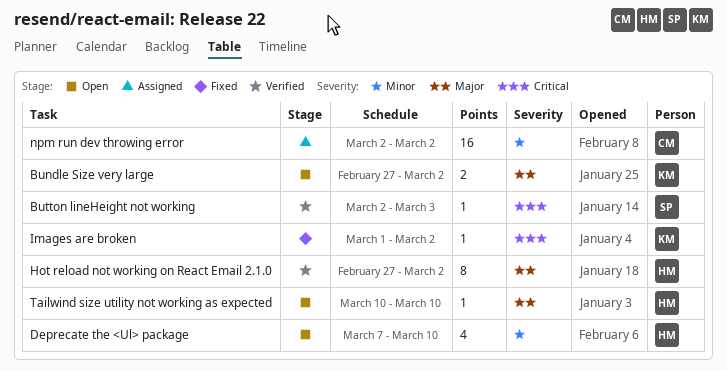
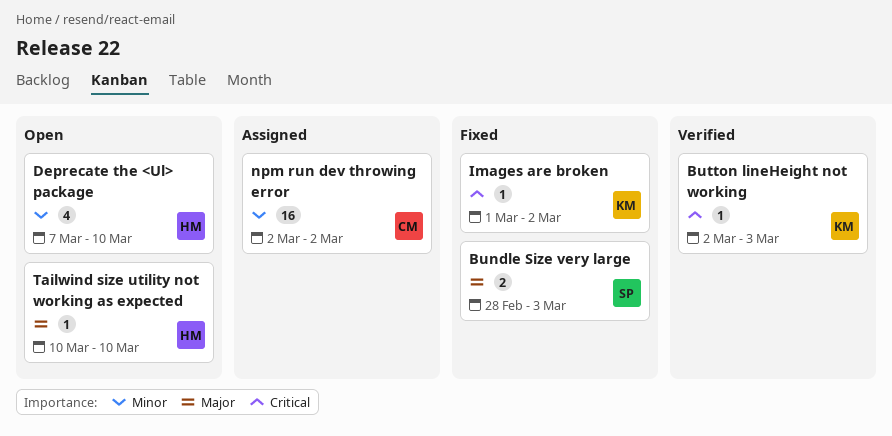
Bundle Size very large, status: Open -> Fixed
Bundle Size very large, owner: KM -> SP
Bundle Size very large, start: Feb 27 -> Feb 28
Bundle Size very large, due: Mar 2 -> Mar 3
Button lineHeight not working, owner: SP -> KM
Hot reload not working on React Email 2.1.0: present -> none

